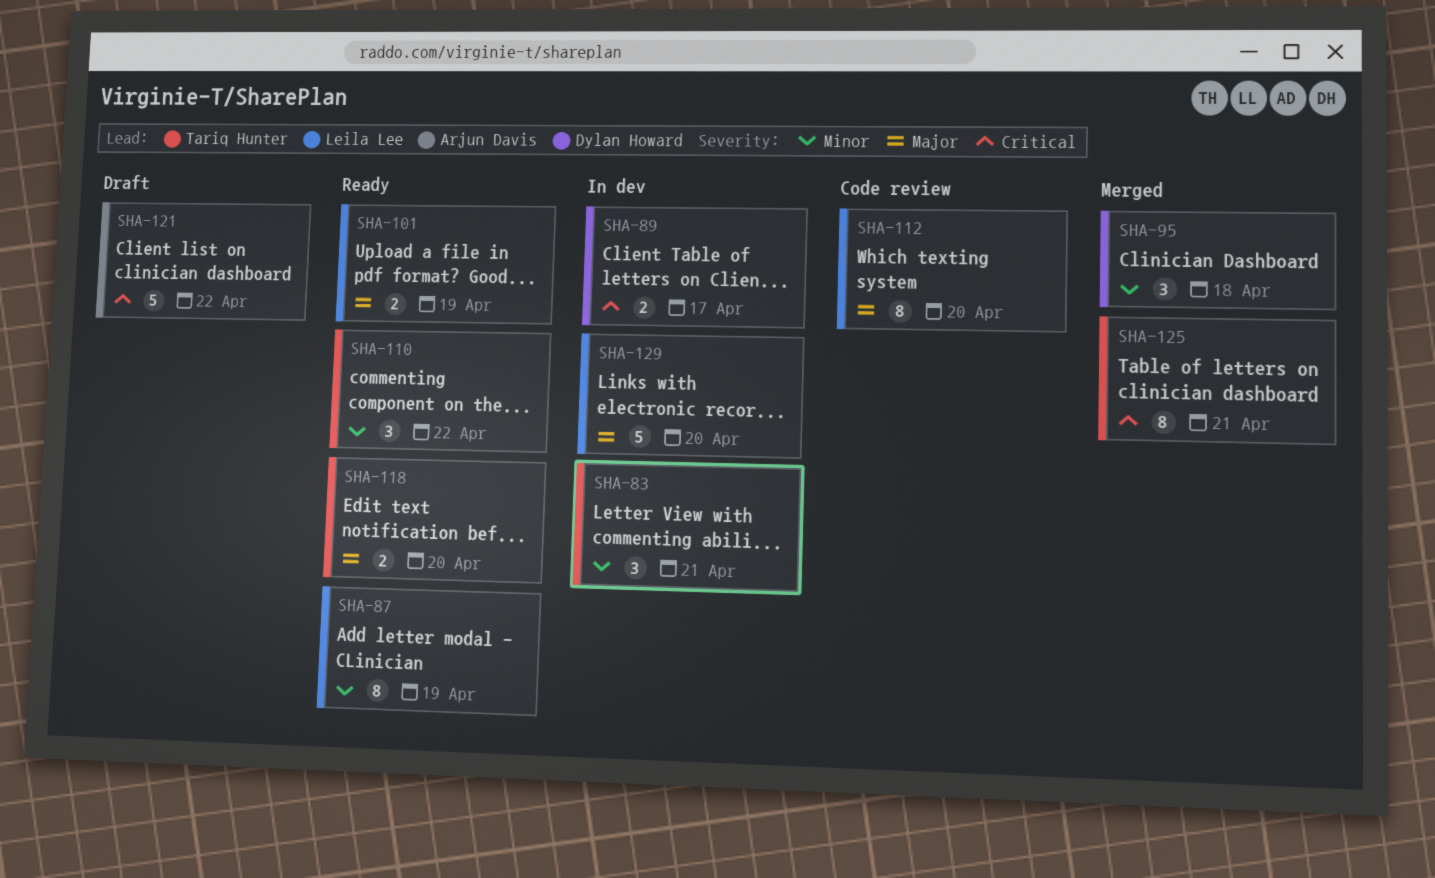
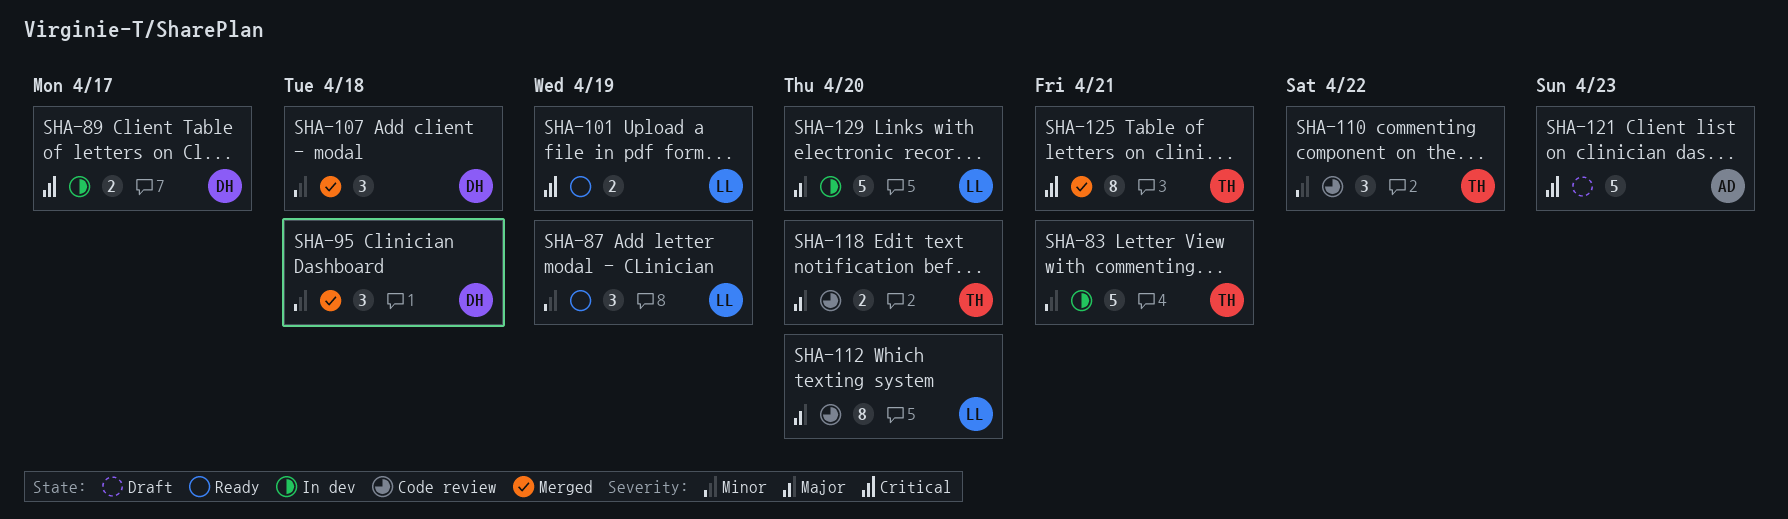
SHA-83, estimate: 3 -> 5
SHA-87, estimate: 8 -> 3
SHA-101, priority: Major -> Critical
SHA-107: none -> present
SHA-110, status: Ready -> Code review
SHA-118, status: Ready -> Code review
SHA-121, due: Apr 22 -> Apr 23

